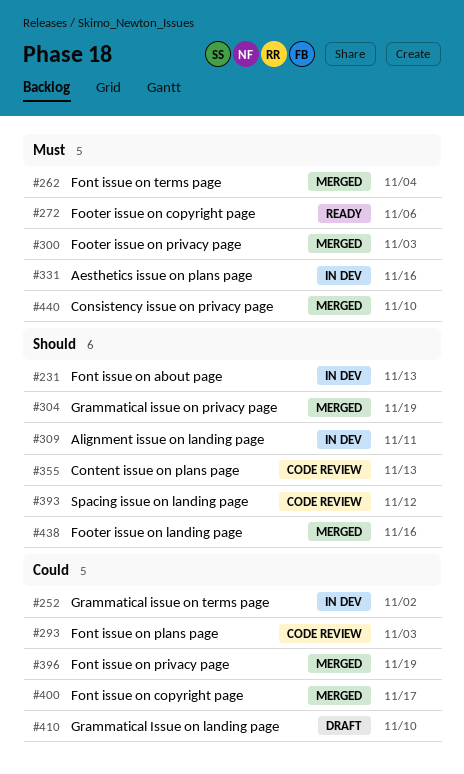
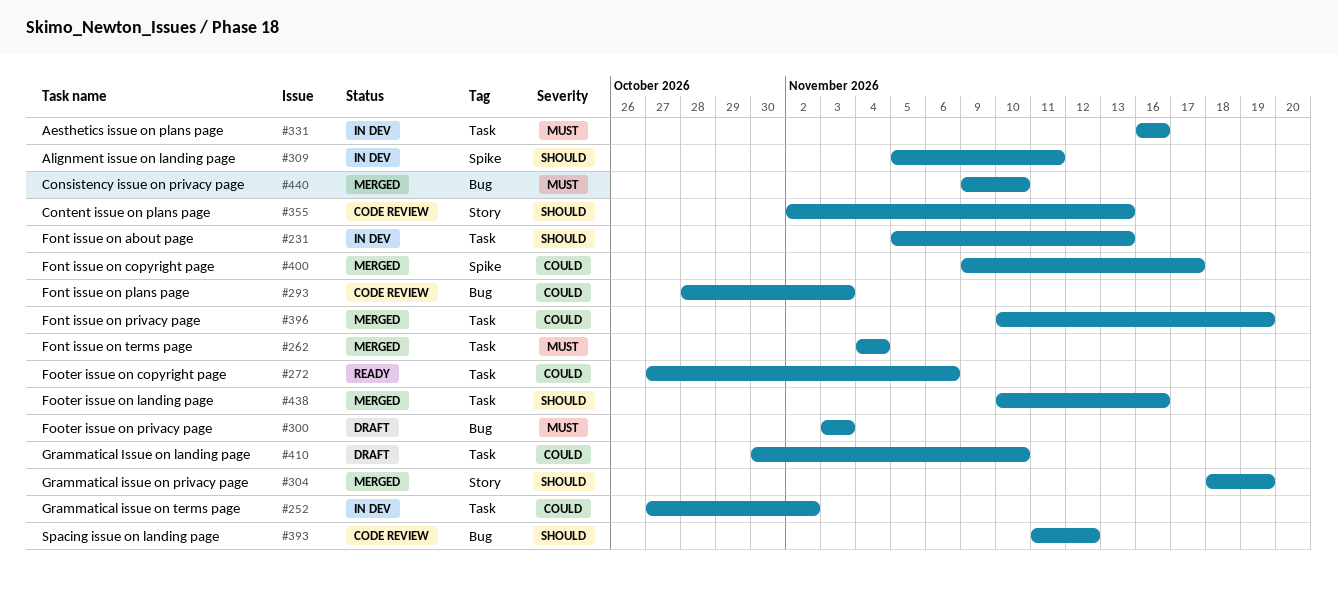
#272, priority: Must -> Could
#300, status: Merged -> Draft

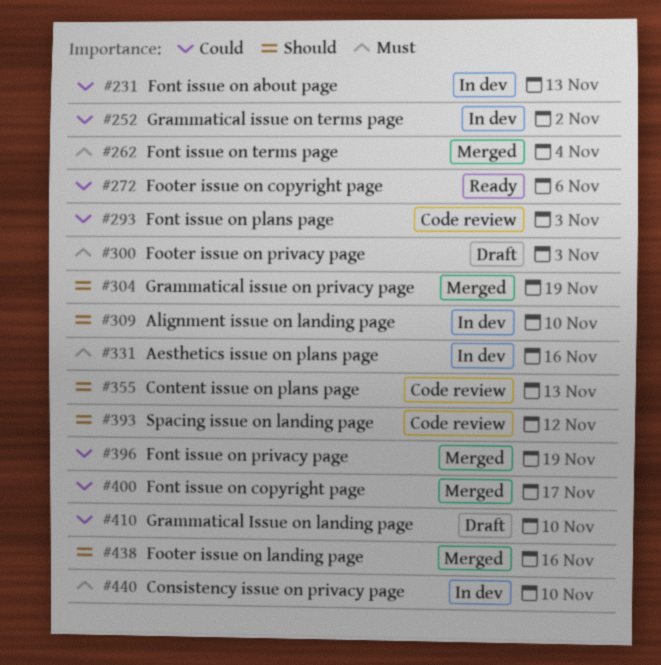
#231, priority: Should -> Could
#309, due: Nov 11 -> Nov 10
#440, status: Merged -> In dev

